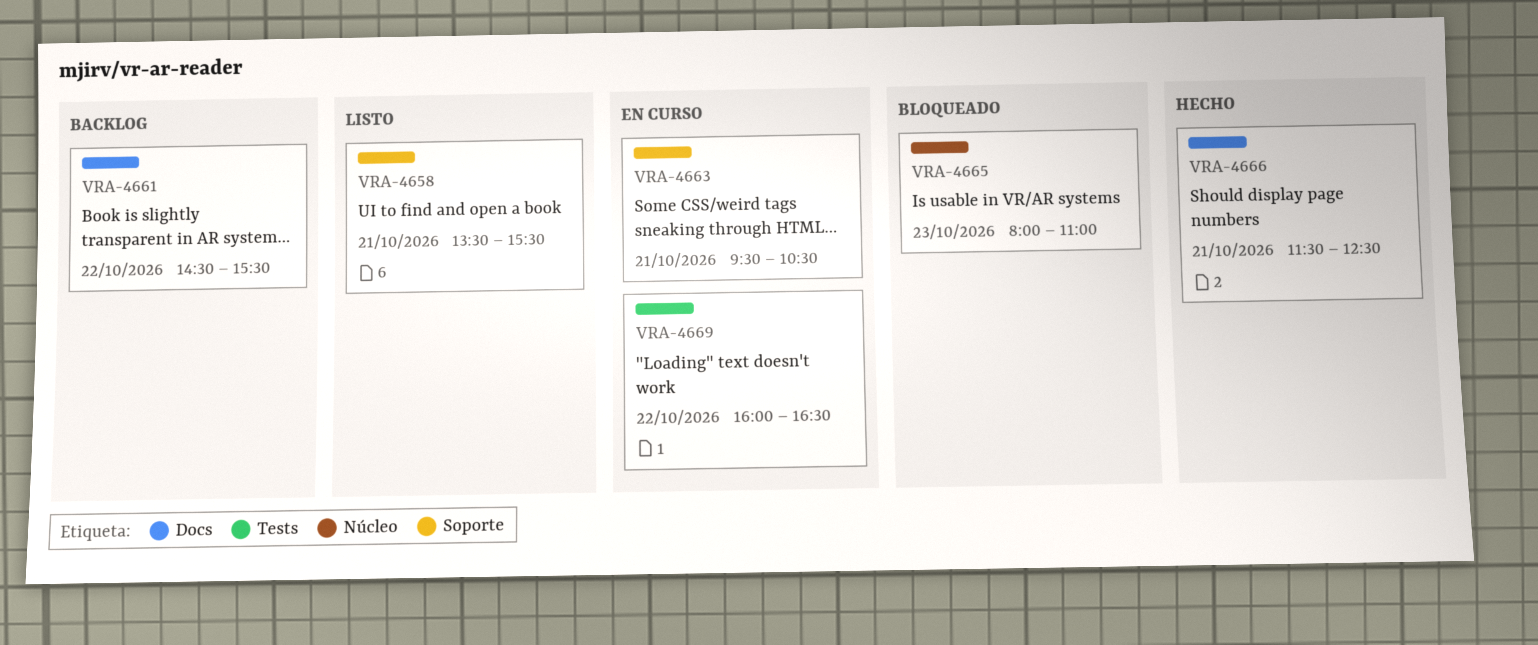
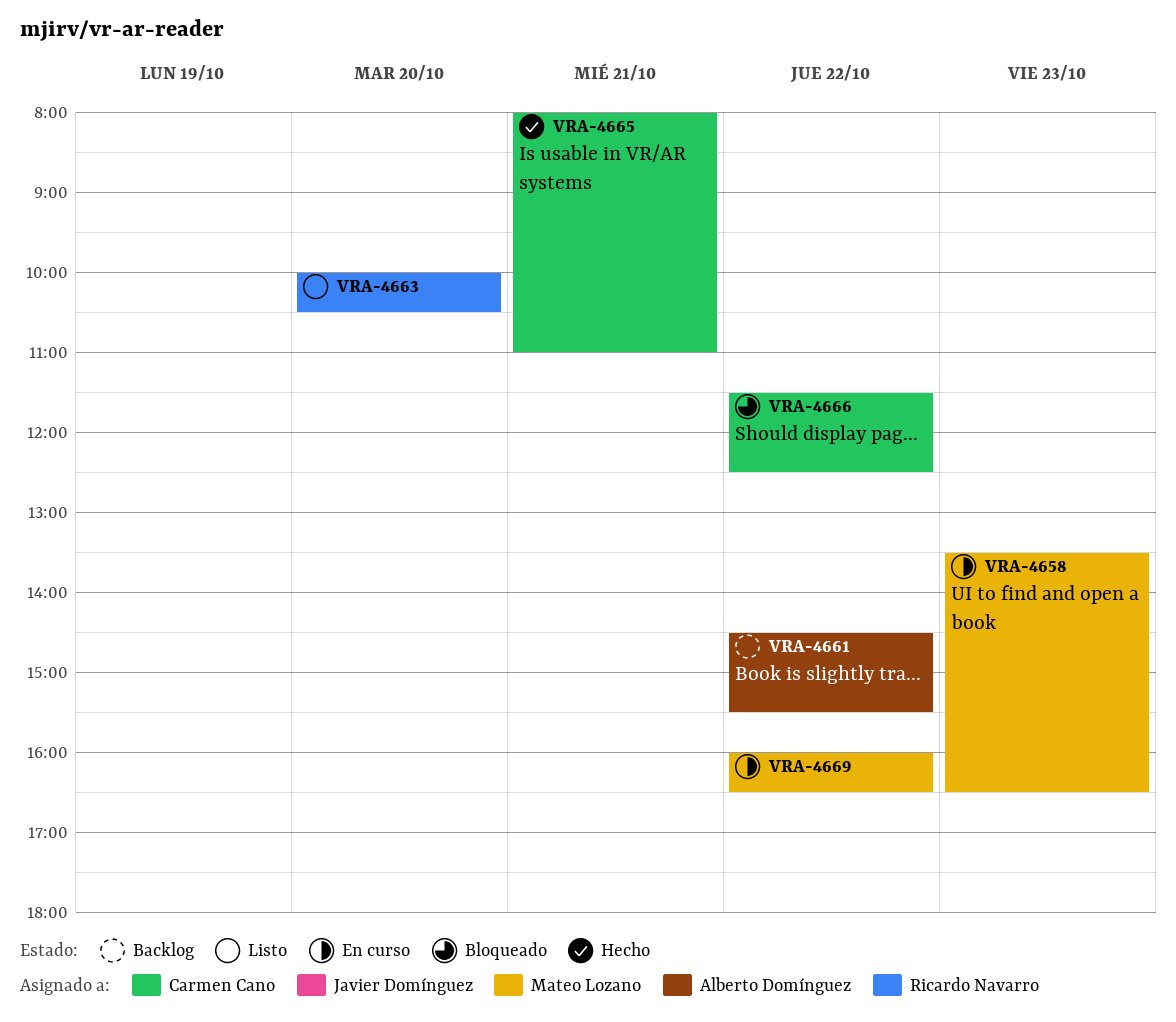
VRA-4658, status: Listo -> En curso
VRA-4658, day: Oct 21 -> Oct 23
VRA-4658, ends: 15:30 -> 16:30
VRA-4663, status: En curso -> Listo
VRA-4663, day: Oct 21 -> Oct 20
VRA-4663, begins: 09:30 -> 10:00
VRA-4665, status: Bloqueado -> Hecho
VRA-4665, day: Oct 23 -> Oct 21
VRA-4666, status: Hecho -> Bloqueado
VRA-4666, day: Oct 21 -> Oct 22

